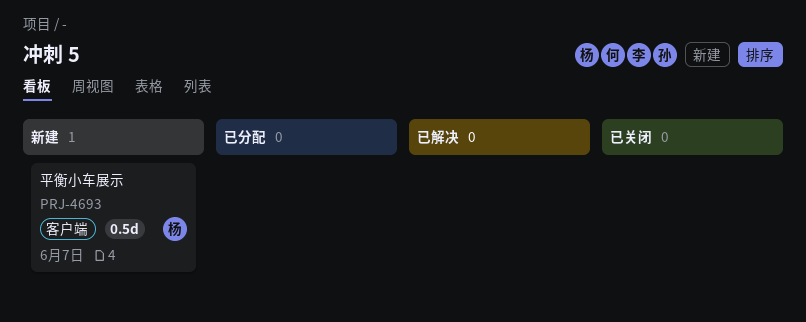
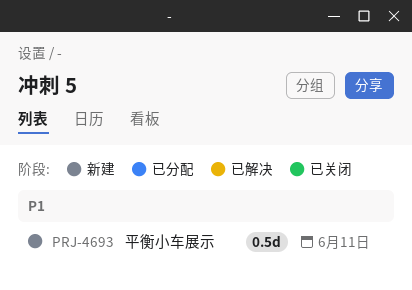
PRJ-4693, due: Jun 7 -> Jun 11

